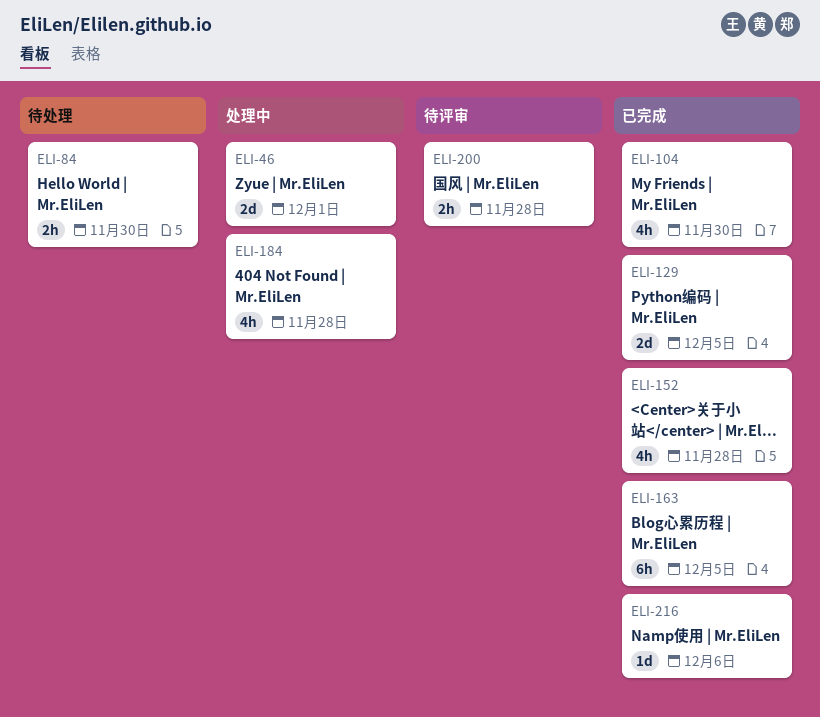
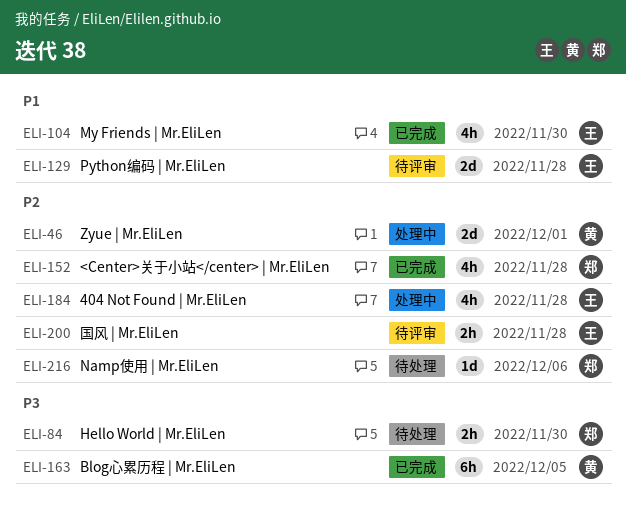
ELI-129, status: 已完成 -> 待评审
ELI-129, due: Dec 5 -> Nov 28
ELI-216, status: 已完成 -> 待处理

